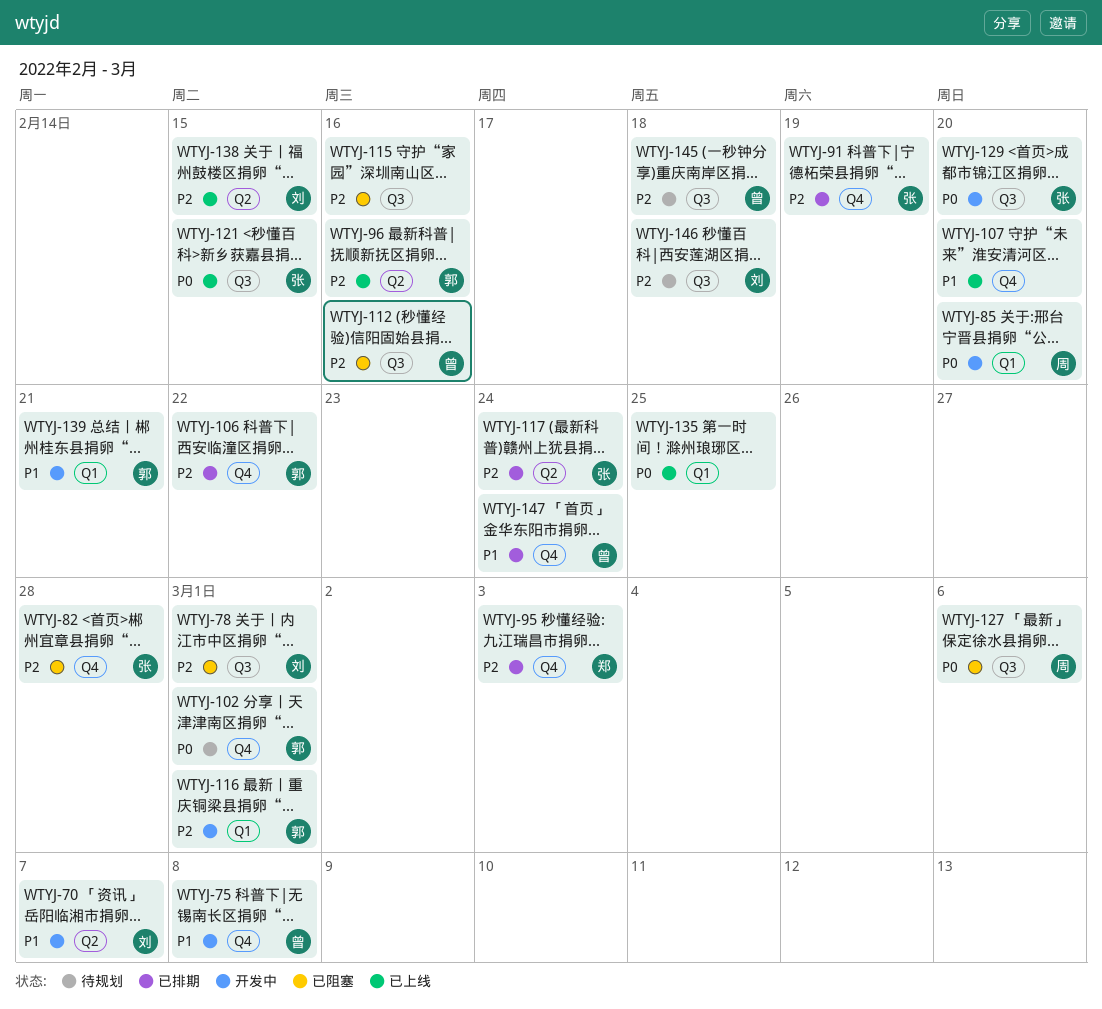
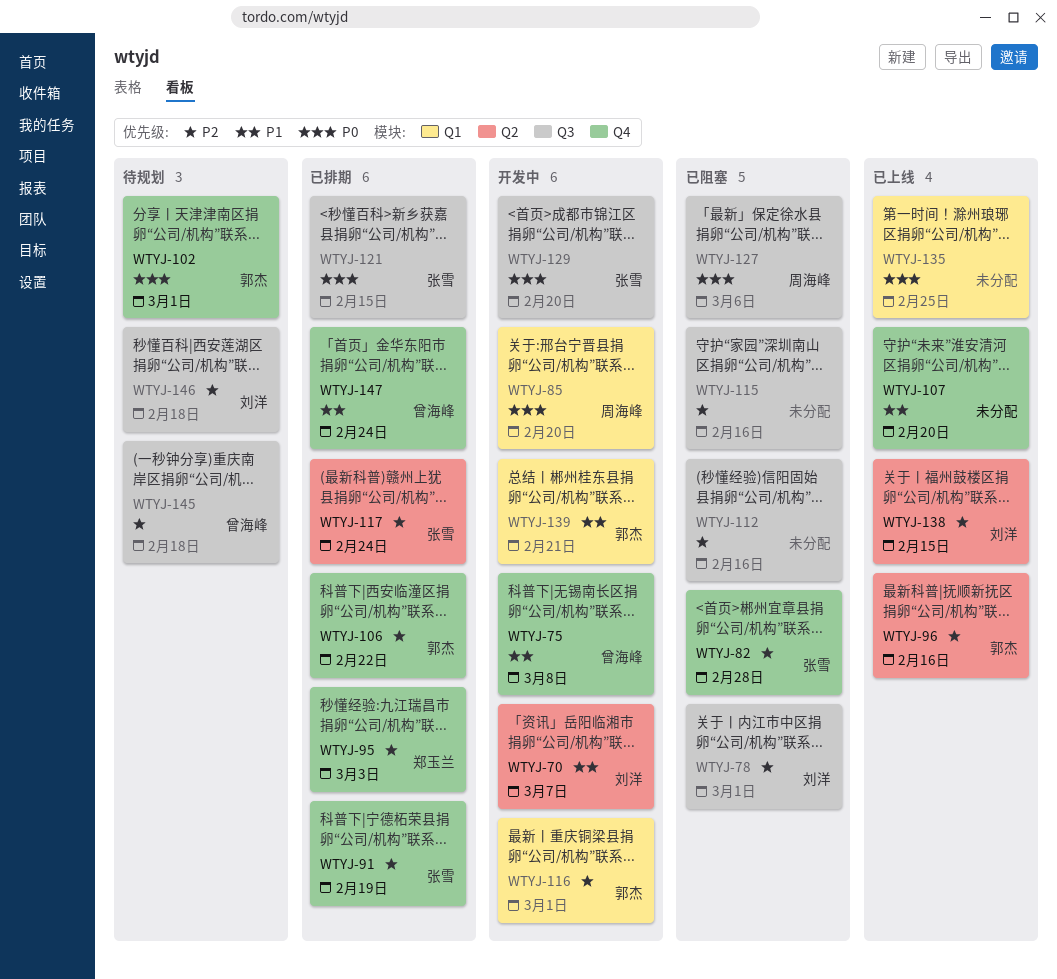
WTYJ-112, owner: 曾海峰 -> none
WTYJ-121, status: 已上线 -> 已排期

